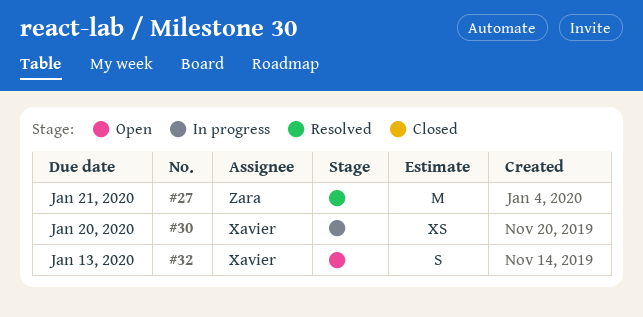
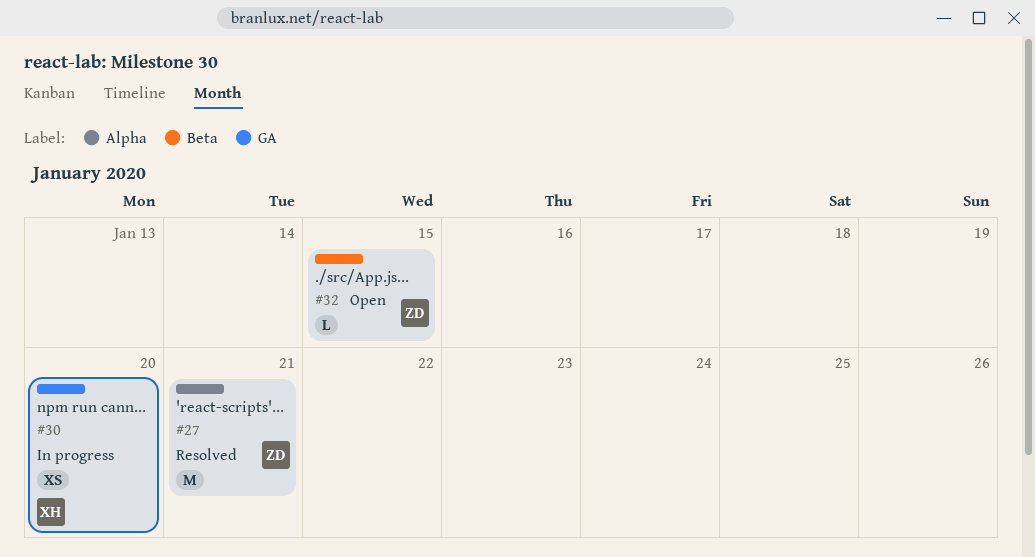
#32, owner: Xavier -> Zara
#32, estimate: S -> L
#32, due: Jan 13 -> Jan 15

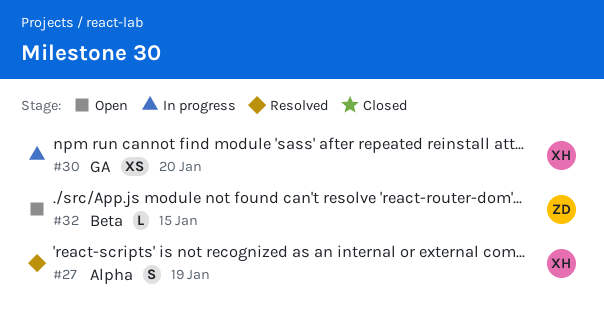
#27, owner: ZD -> XH
#27, estimate: M -> S
#27, due: Jan 21 -> Jan 19

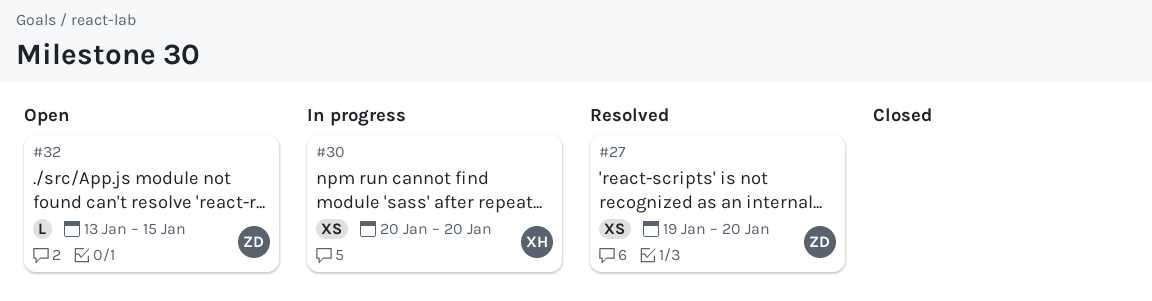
#27, owner: XH -> ZD
#27, estimate: S -> XS
#27, due: Jan 19 -> Jan 20

